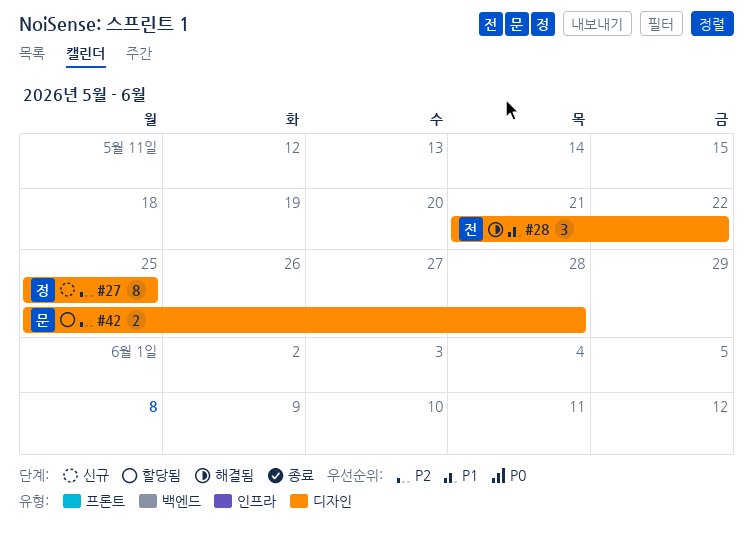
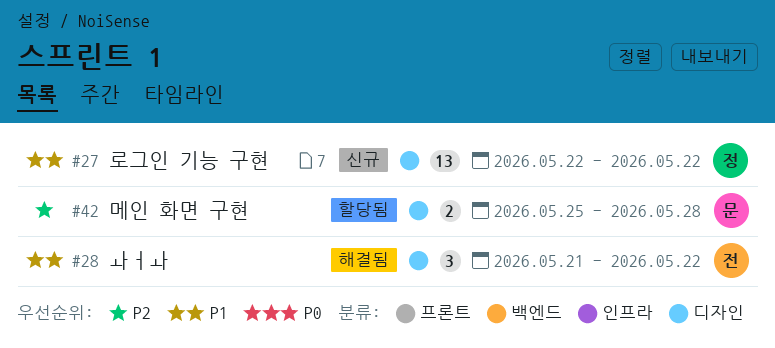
#27, priority: P2 -> P1
#27, estimate: 8 -> 13
#27, start: May 25 -> May 22
#27, due: May 25 -> May 22

